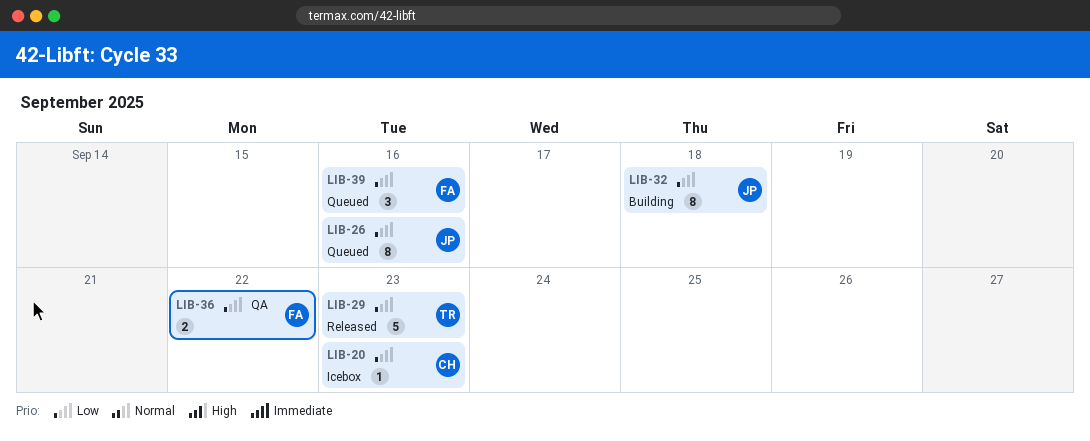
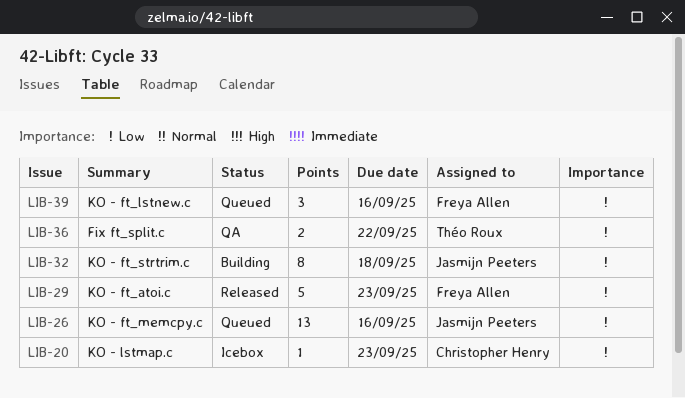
LIB-26, estimate: 8 -> 13
LIB-29, owner: Théo Roux -> Freya Allen
LIB-36, owner: Freya Allen -> Théo Roux

